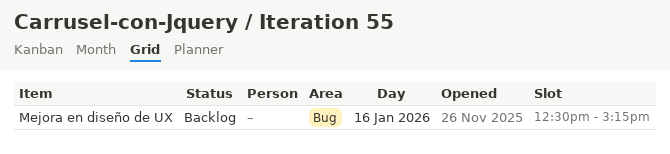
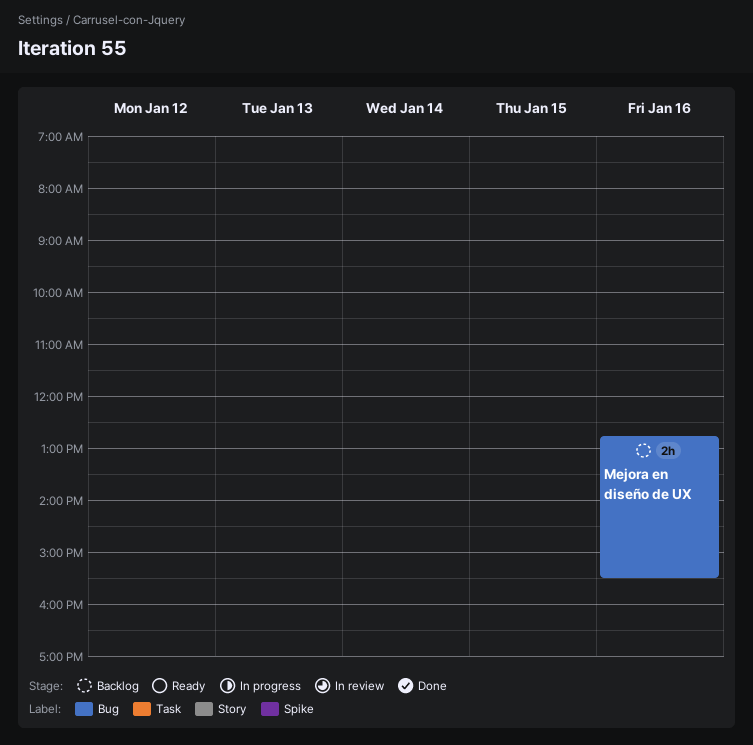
Mejora en diseño de UX, begins: 12:30 -> 12:45
Mejora en diseño de UX, ends: 15:15 -> 15:30

